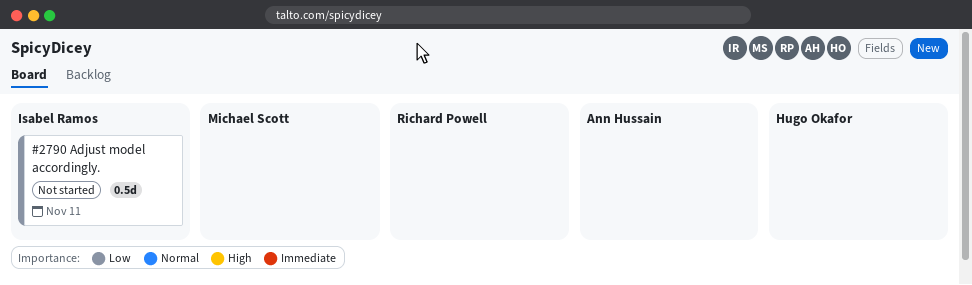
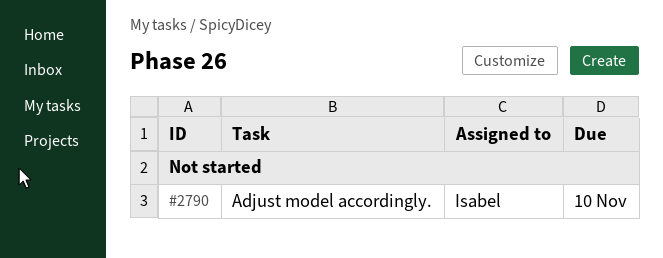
#2790, due: Nov 11 -> Nov 10

